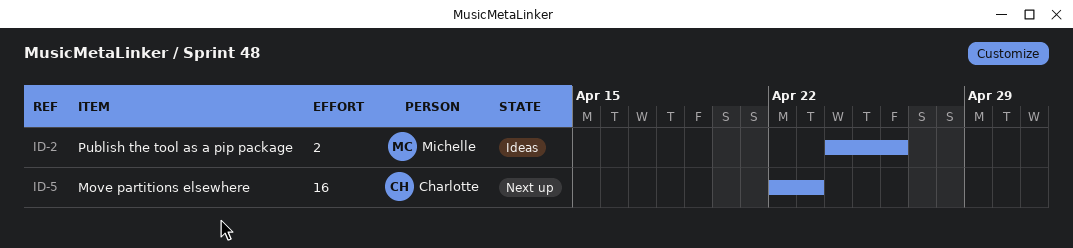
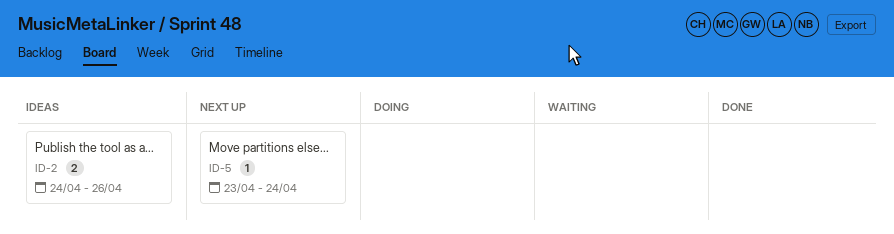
ID-5, estimate: 16 -> 1
ID-5, start: Apr 22 -> Apr 23
ID-5, due: Apr 23 -> Apr 24

